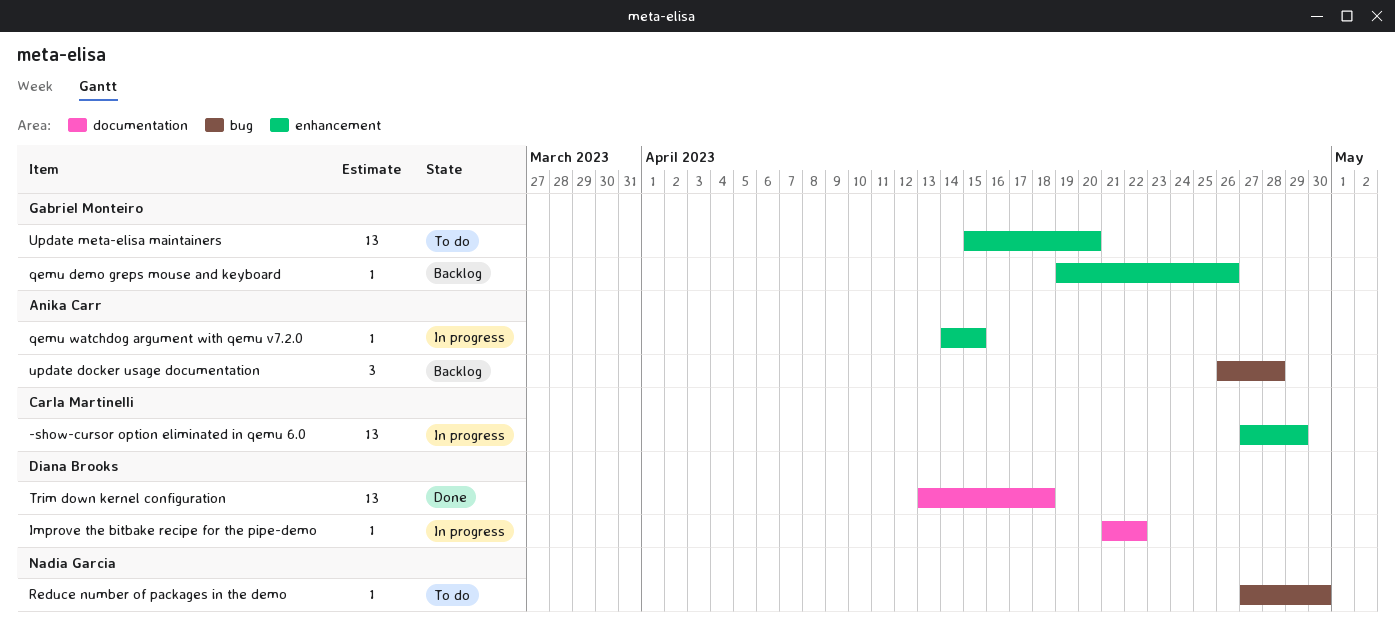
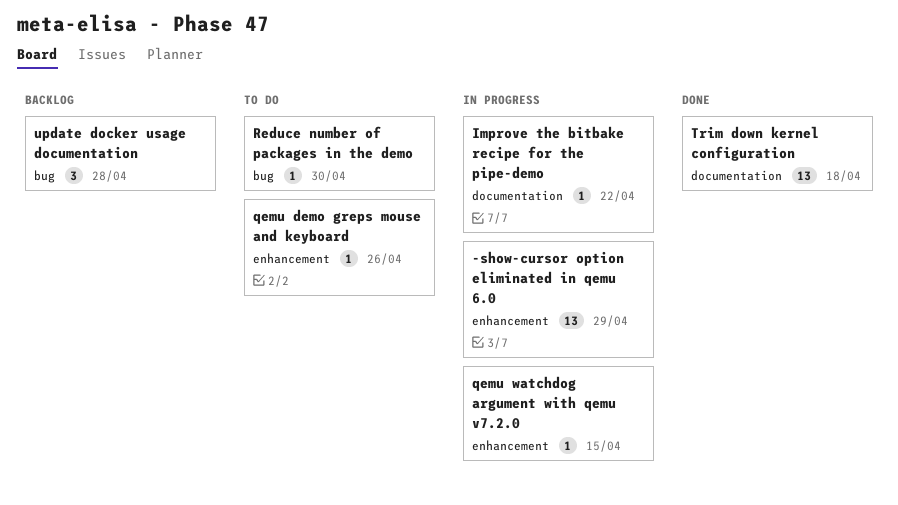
qemu demo greps mouse and keyboard, status: Backlog -> To do
Update meta-elisa maintainers: present -> none

